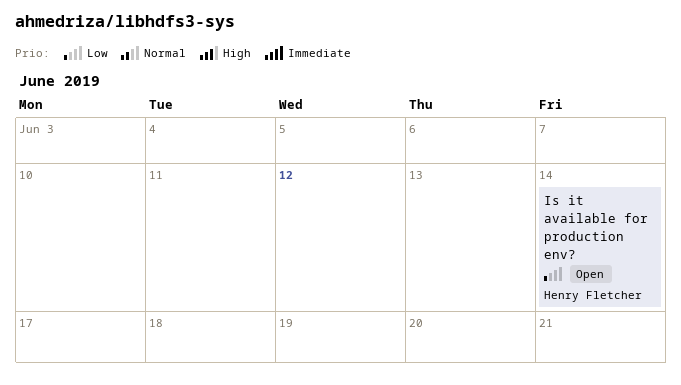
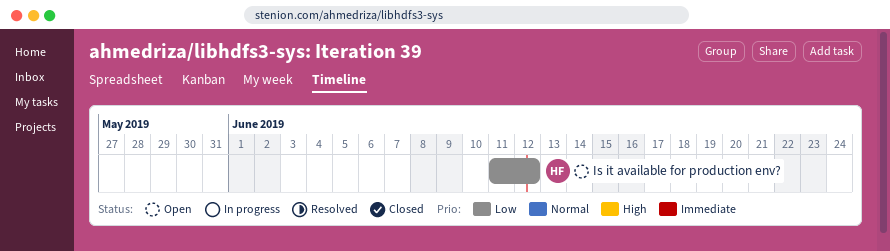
Is it available for production env?, due: Jun 14 -> Jun 12

